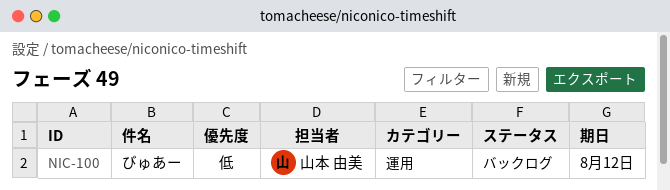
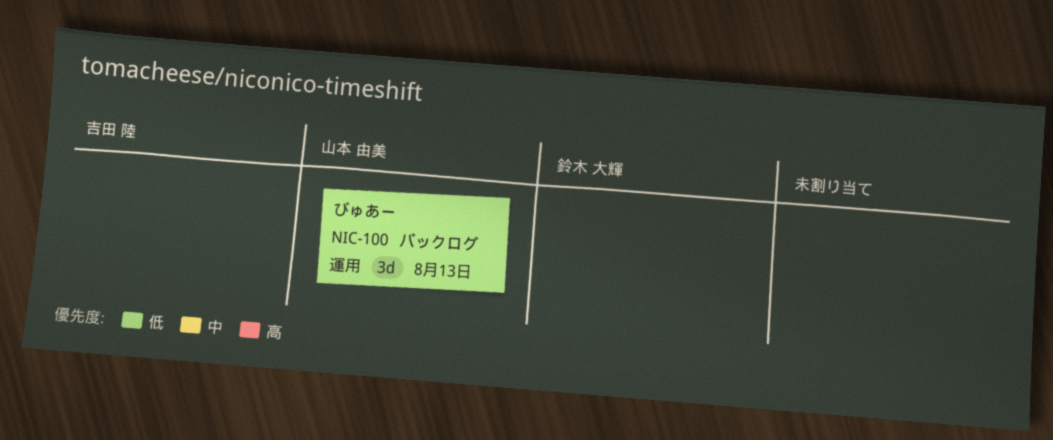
NIC-100, due: Aug 12 -> Aug 13

